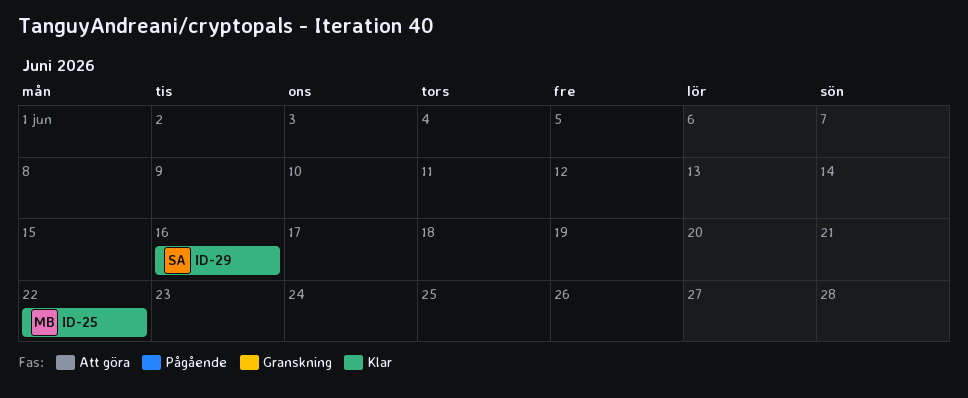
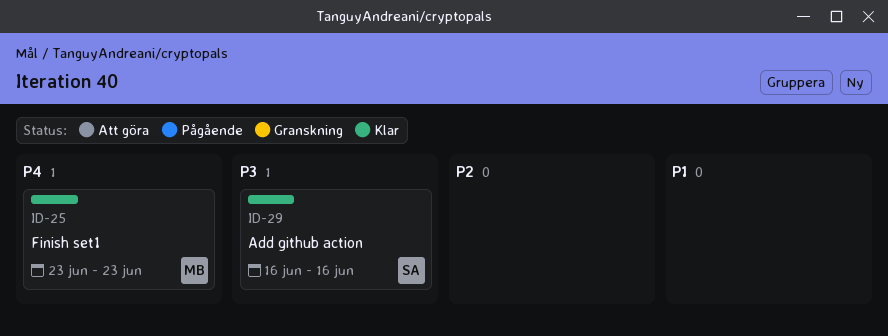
ID-25, start: Jun 22 -> Jun 23
ID-25, due: Jun 22 -> Jun 23

